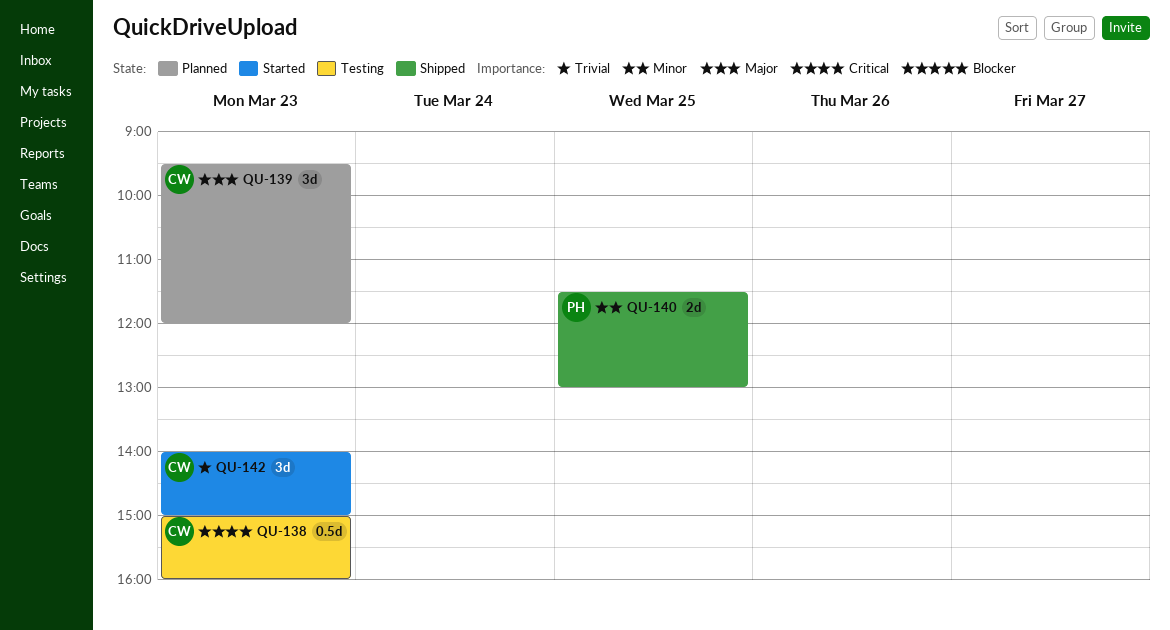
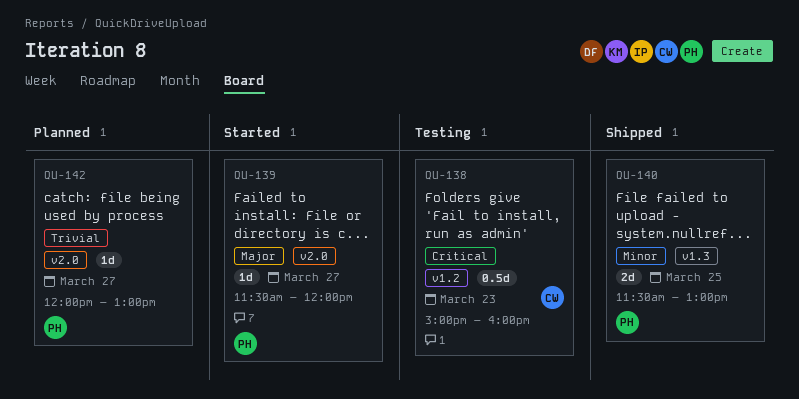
QU-139, status: Planned -> Started
QU-139, owner: CW -> PH
QU-139, estimate: 3d -> 1d
QU-139, day: Mar 23 -> Mar 27
QU-139, begins: 09:30 -> 11:30
QU-142, status: Started -> Planned
QU-142, owner: CW -> PH
QU-142, estimate: 3d -> 1d
QU-142, day: Mar 23 -> Mar 27
QU-142, begins: 14:00 -> 12:00
QU-142, ends: 15:00 -> 13:00

